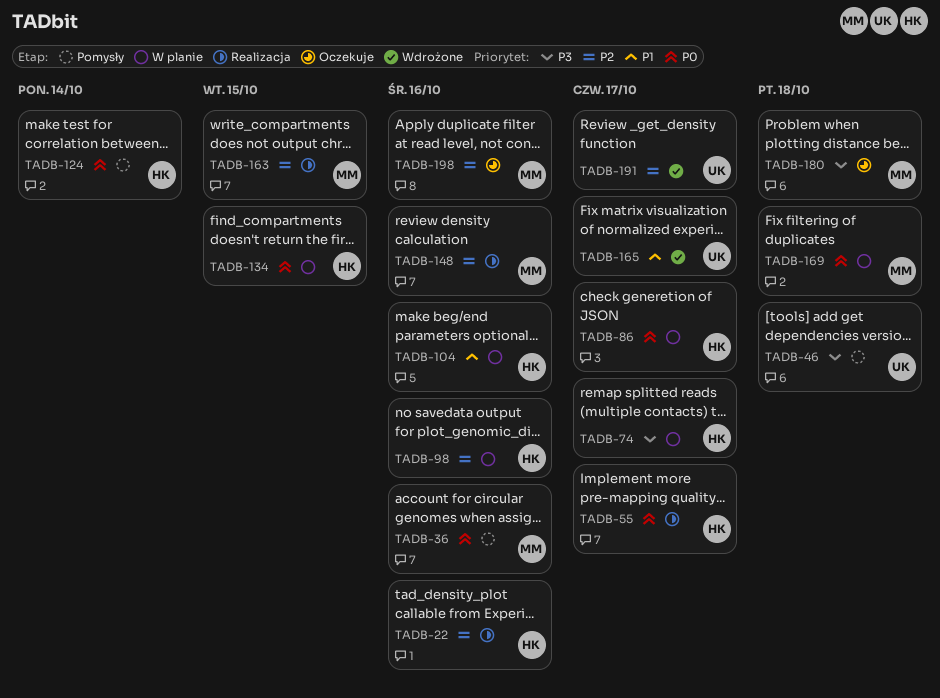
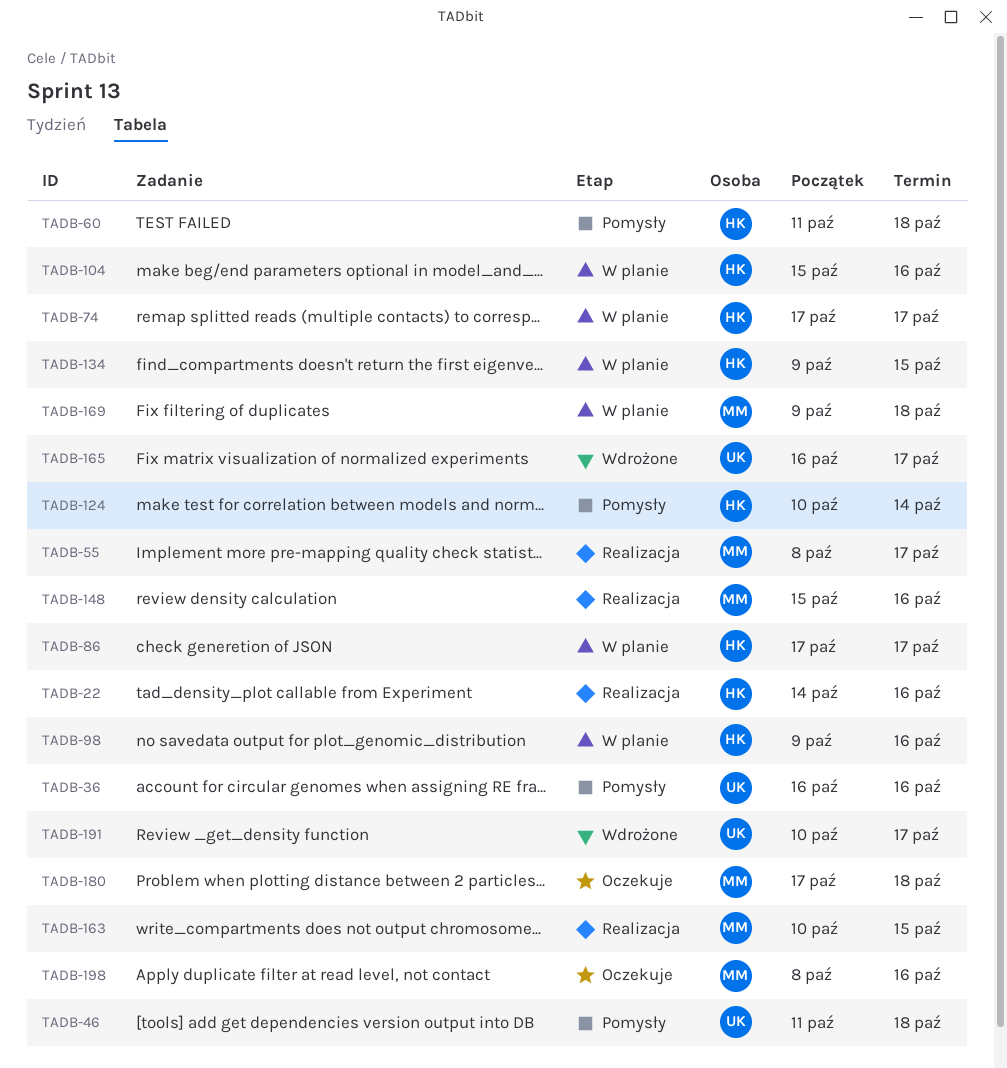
TADB-36, owner: MM -> UK
TADB-55, owner: HK -> MM
TADB-60: none -> present

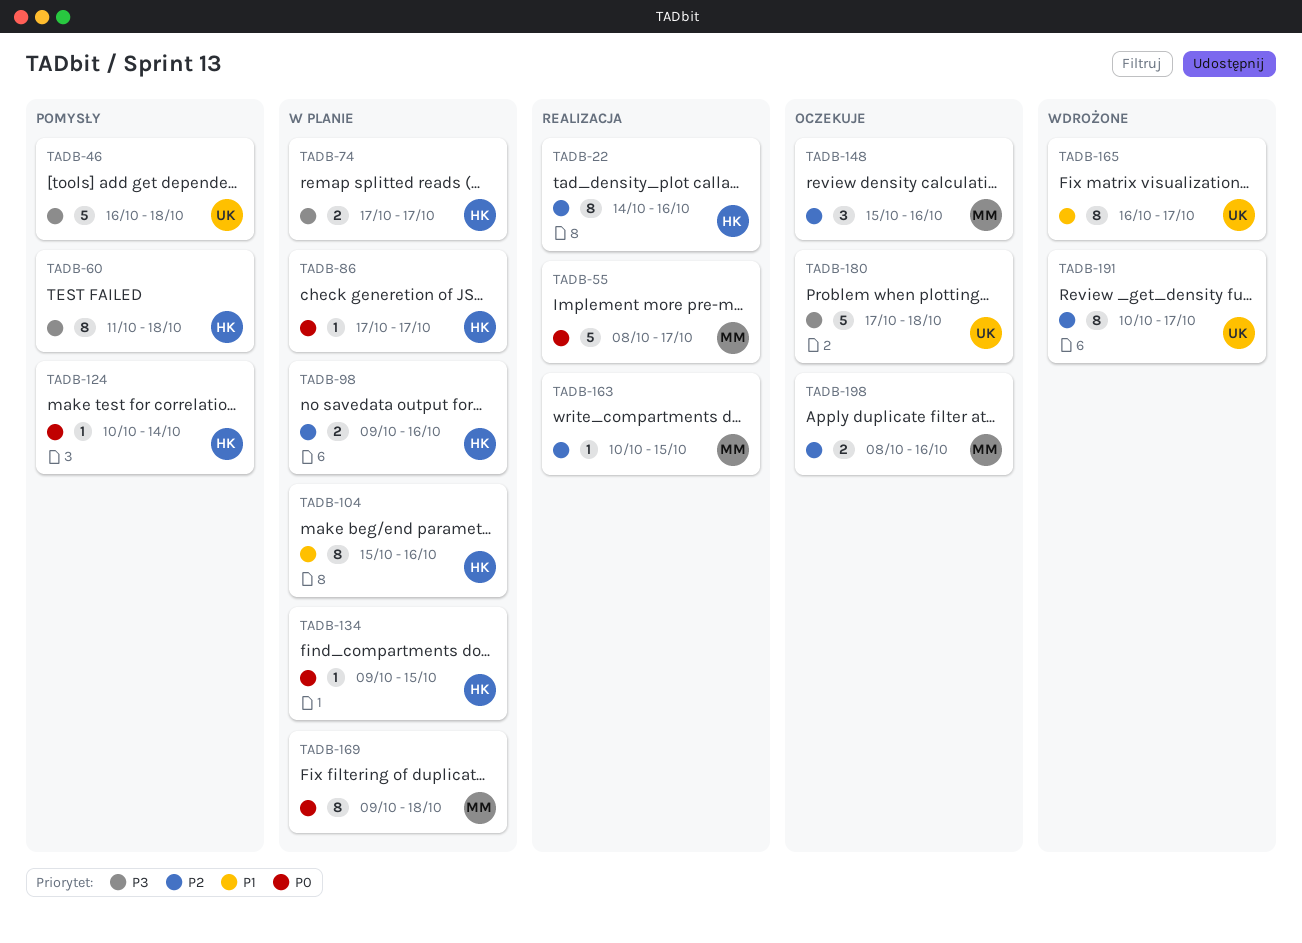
TADB-36: present -> none
TADB-46, start: Oct 11 -> Oct 16
TADB-148, status: Realizacja -> Oczekuje
TADB-180, owner: MM -> UK

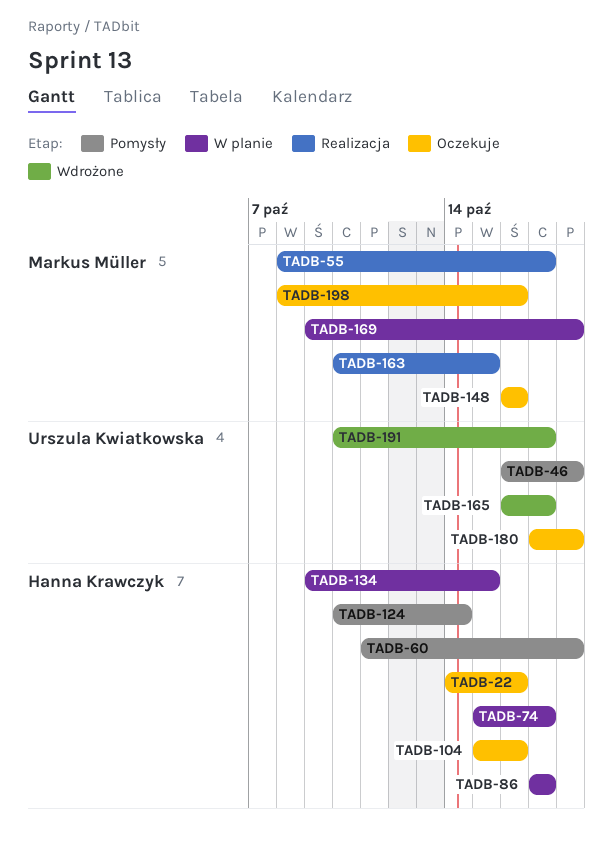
TADB-22, status: Realizacja -> Oczekuje
TADB-74, start: Oct 17 -> Oct 15
TADB-98: present -> none
TADB-104, status: W planie -> Oczekuje
TADB-148, start: Oct 15 -> Oct 16

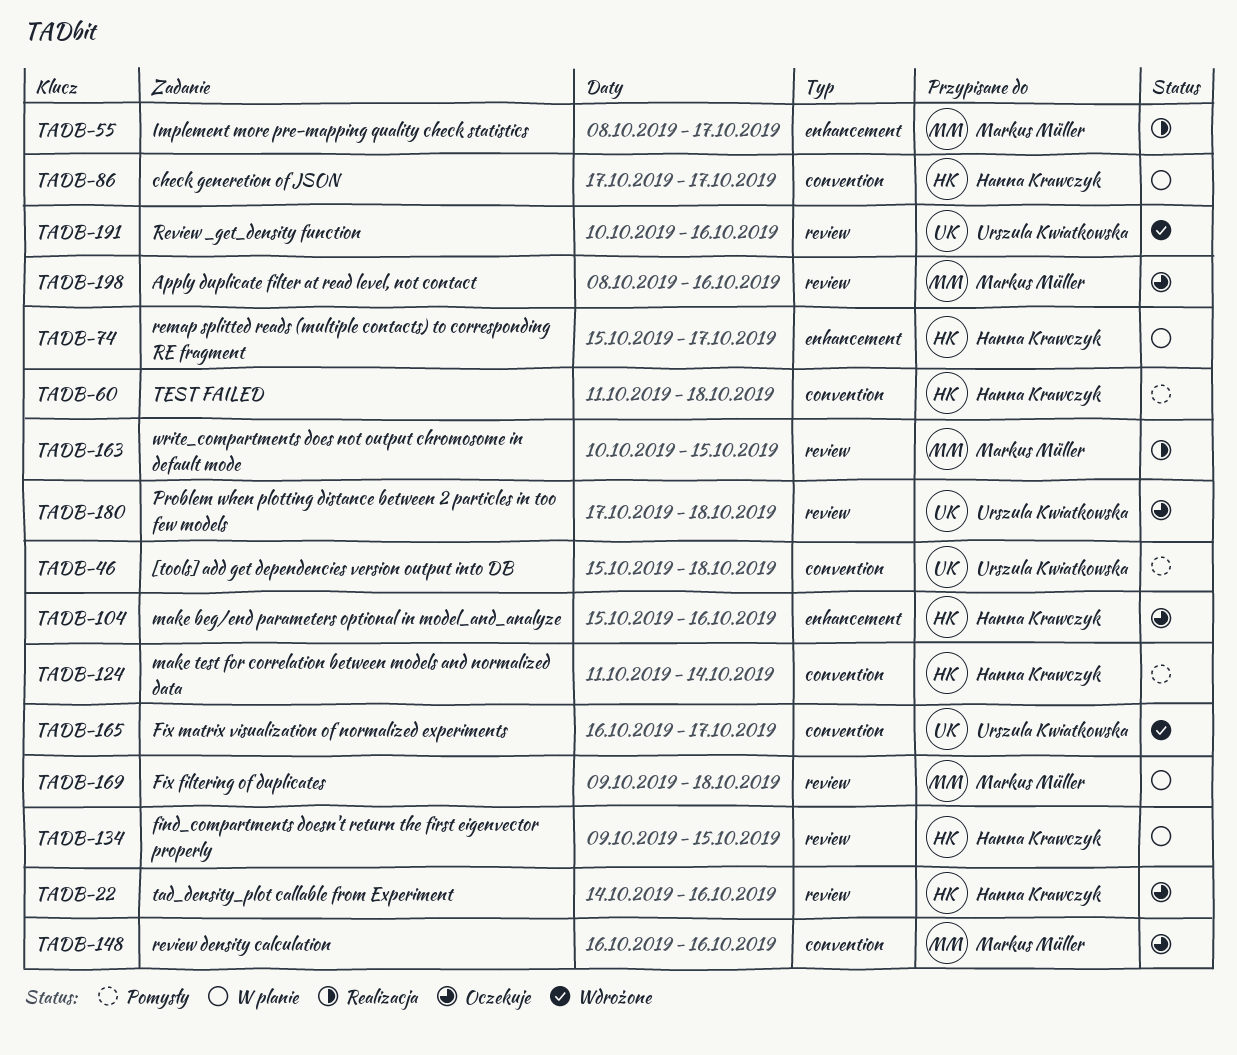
TADB-46, start: Oct 16 -> Oct 15
TADB-124, start: Oct 10 -> Oct 11
TADB-191, due: Oct 17 -> Oct 16

